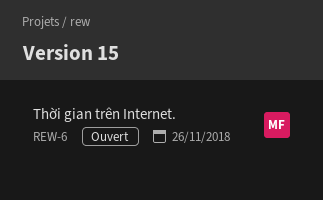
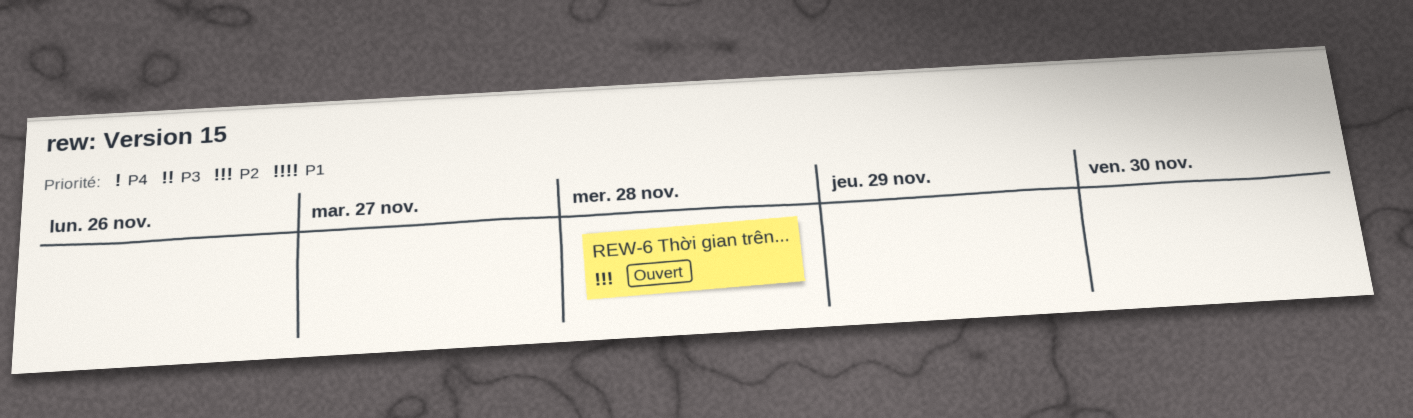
REW-6, due: Nov 26 -> Nov 28

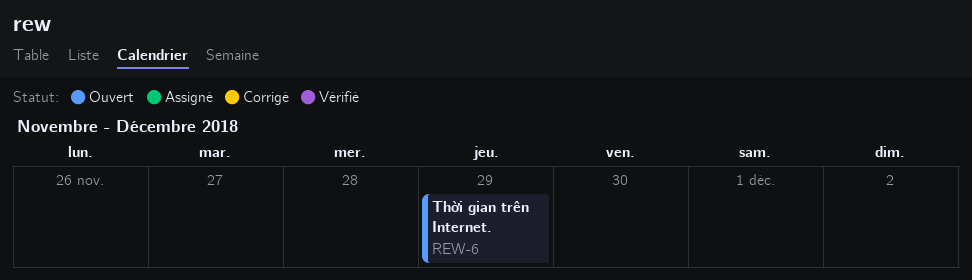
REW-6, due: Nov 28 -> Nov 29

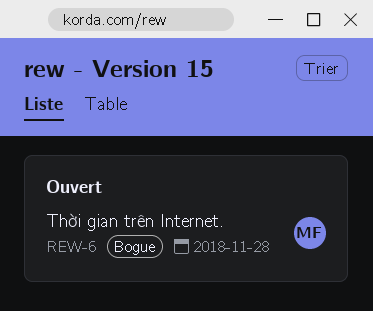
REW-6, due: Nov 29 -> Nov 28

